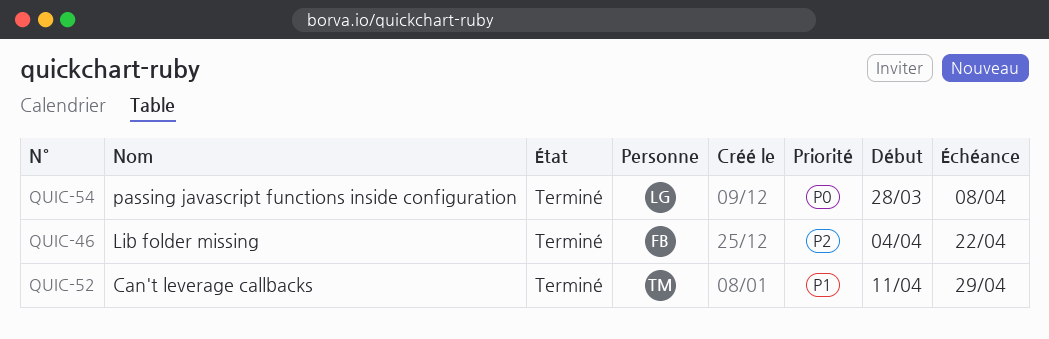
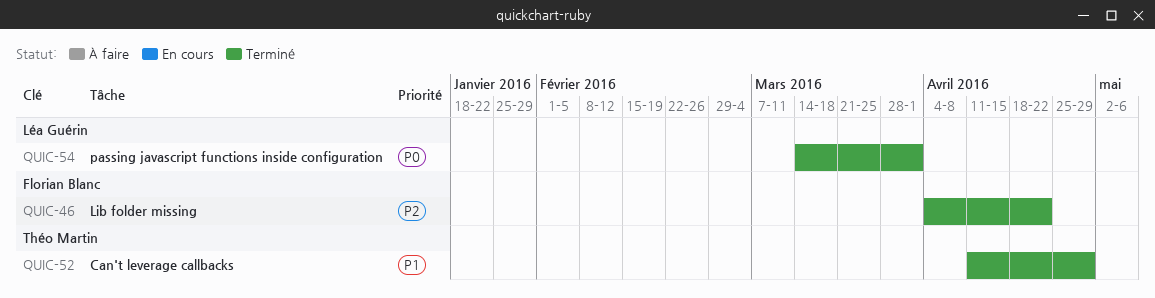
QUIC-54, start: Mar 28 -> Mar 14
QUIC-54, due: Apr 8 -> Apr 1

